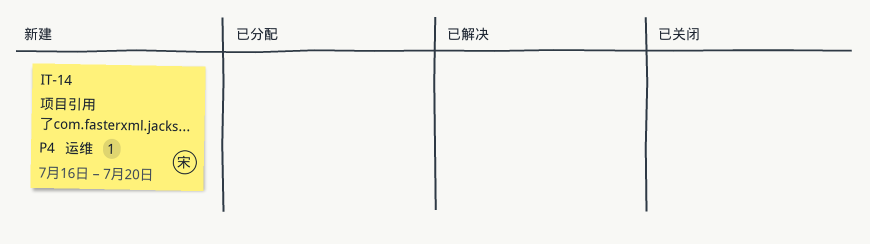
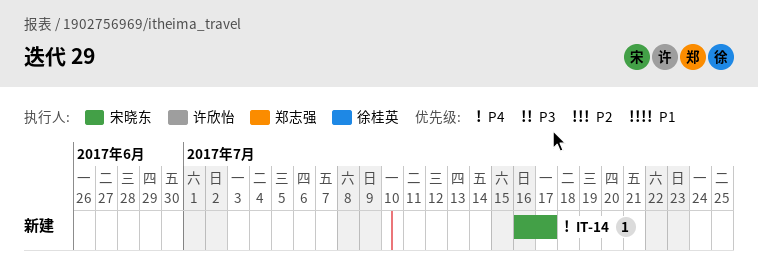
IT-14, due: Jul 20 -> Jul 17

